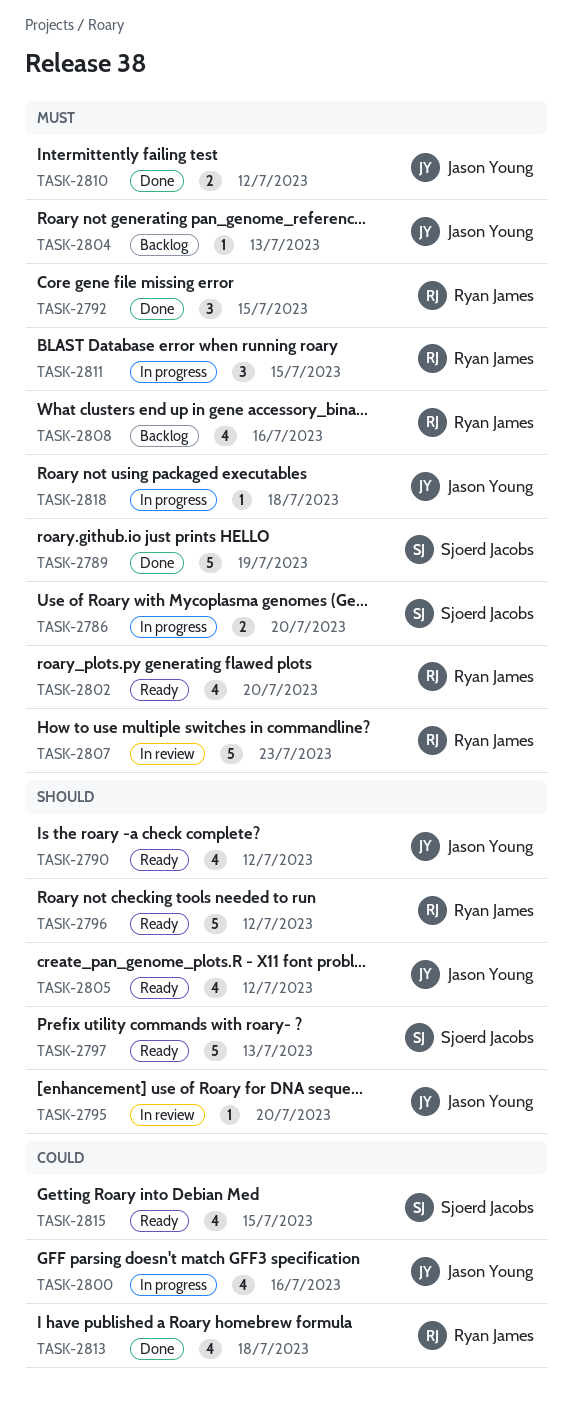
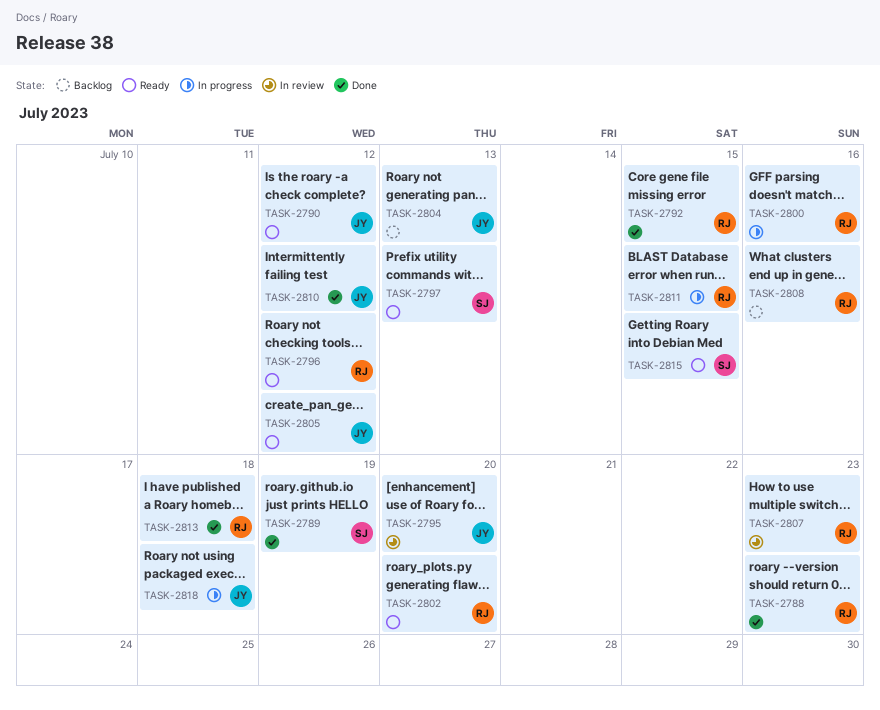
TASK-2786: present -> none
TASK-2788: none -> present
TASK-2800, owner: Jason Young -> Ryan James

